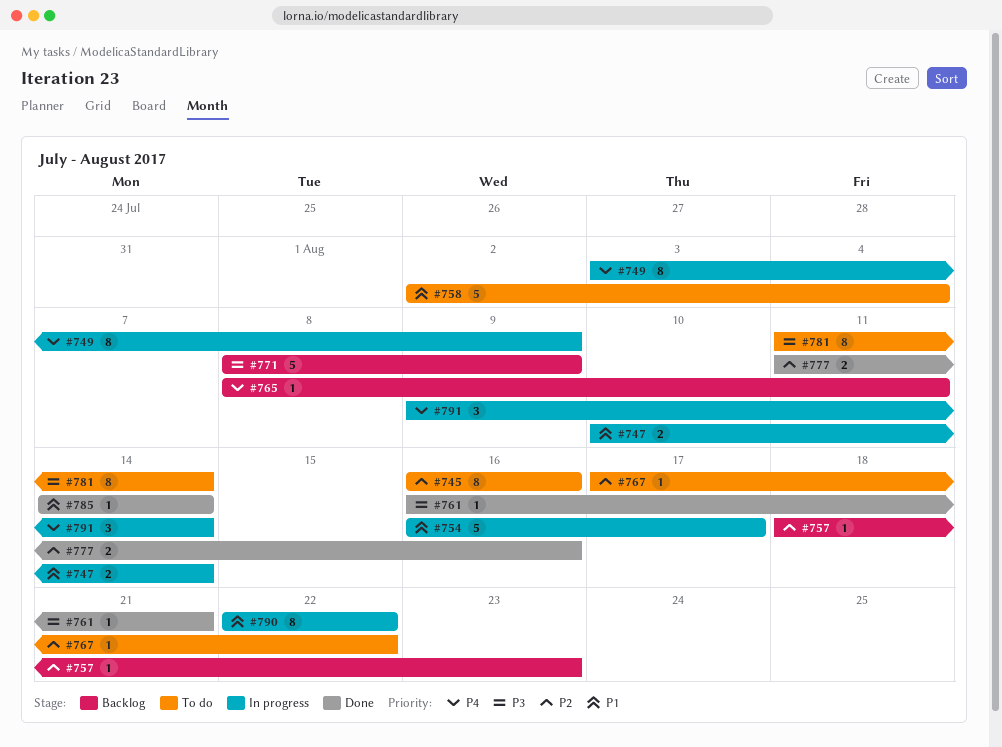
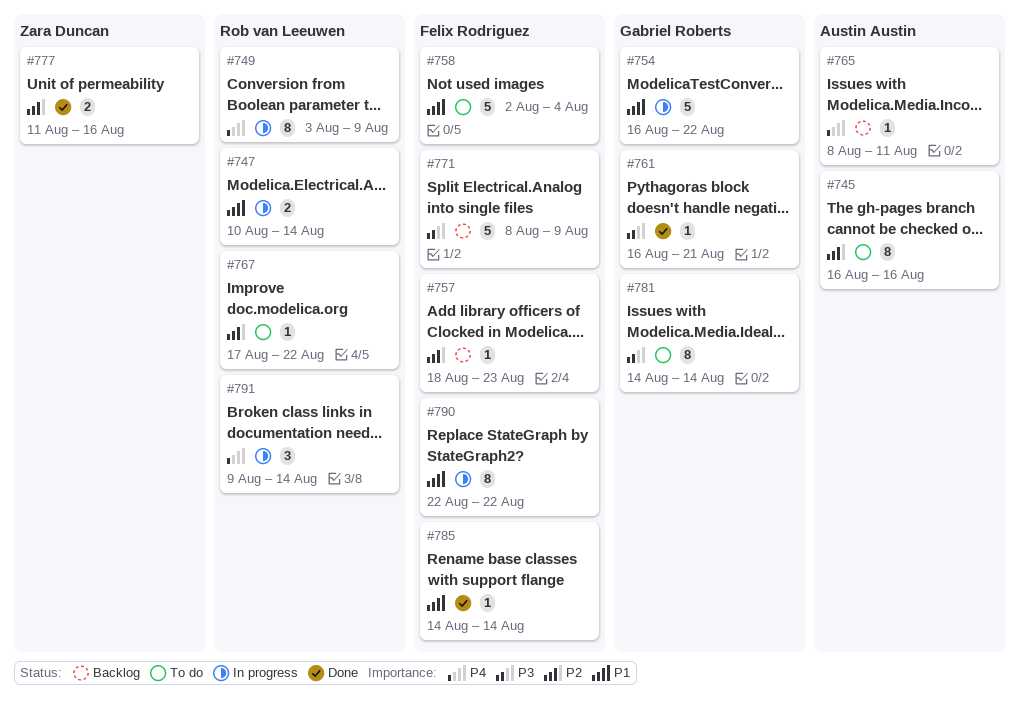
#754, due: Aug 17 -> Aug 22
#781, start: Aug 11 -> Aug 14

